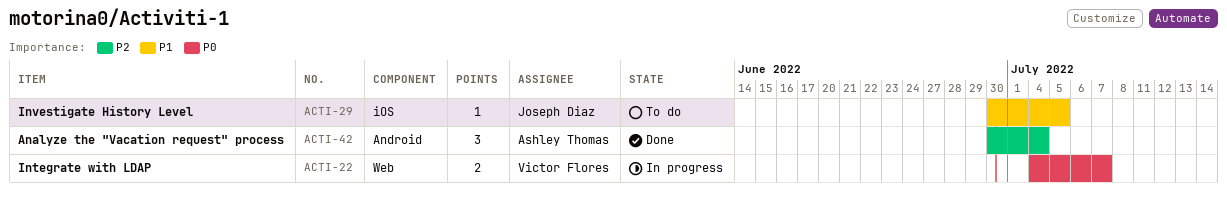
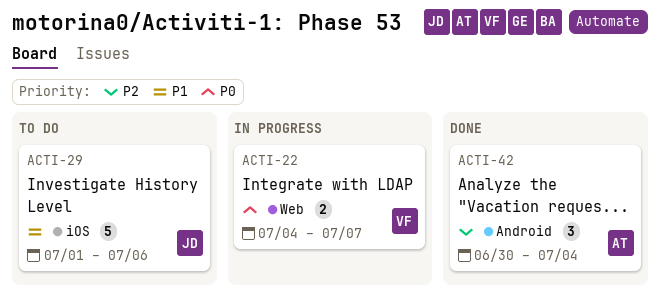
ACTI-29, estimate: 1 -> 5
ACTI-29, start: Jun 30 -> Jul 1
ACTI-29, due: Jul 5 -> Jul 6

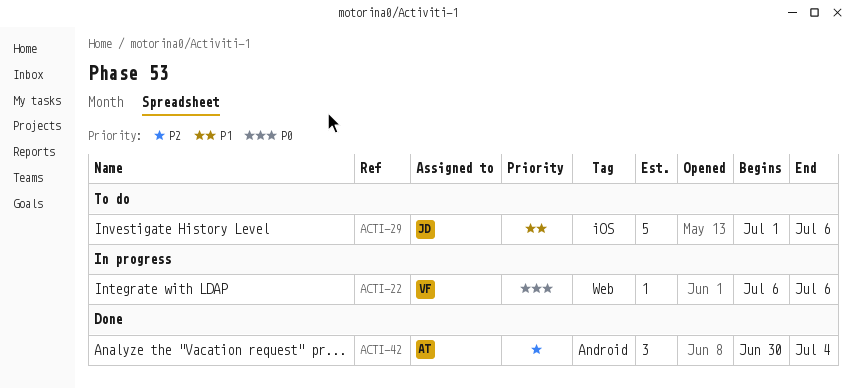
ACTI-22, estimate: 2 -> 1
ACTI-22, start: Jul 4 -> Jul 6
ACTI-22, due: Jul 7 -> Jul 6

